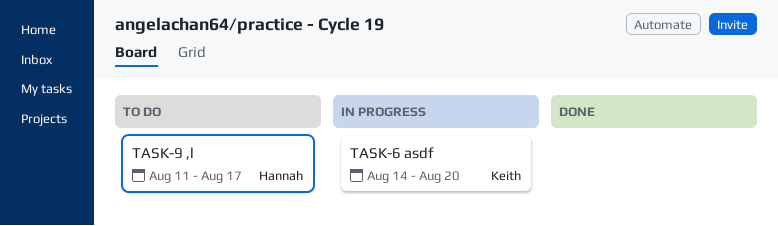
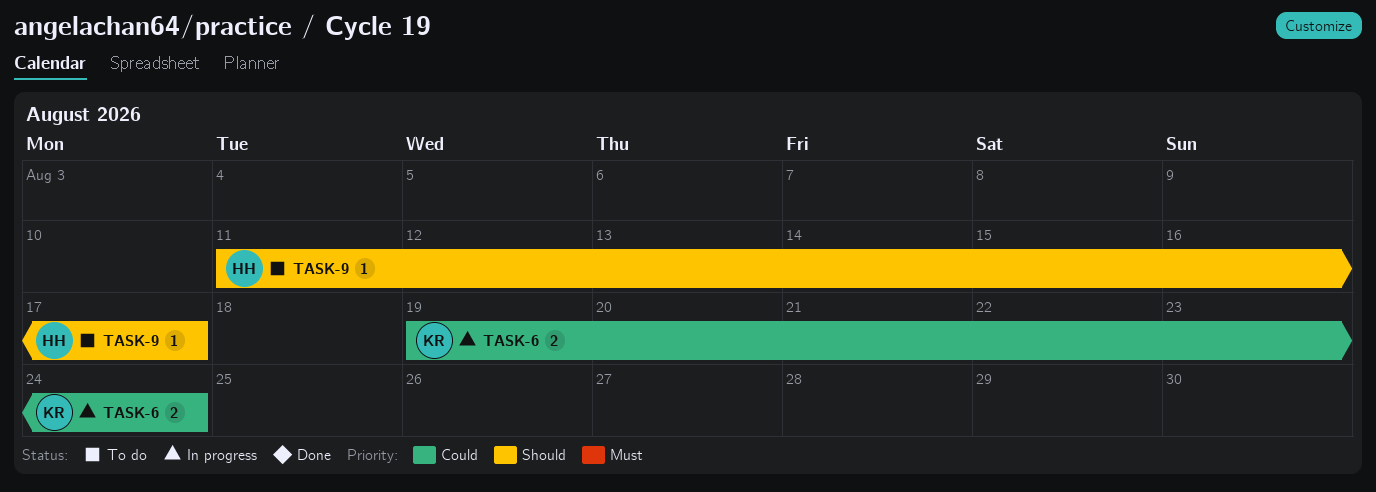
TASK-6, start: Aug 14 -> Aug 19
TASK-6, due: Aug 20 -> Aug 24

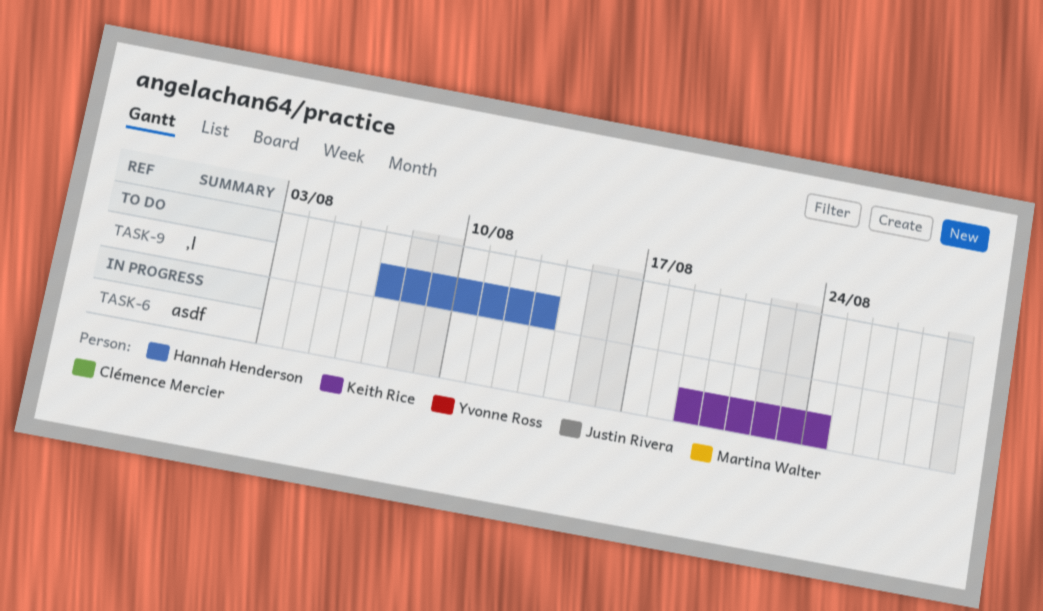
TASK-9, start: Aug 11 -> Aug 7
TASK-9, due: Aug 17 -> Aug 13

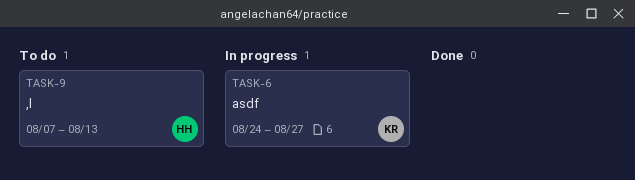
TASK-6, start: Aug 19 -> Aug 24
TASK-6, due: Aug 24 -> Aug 27

